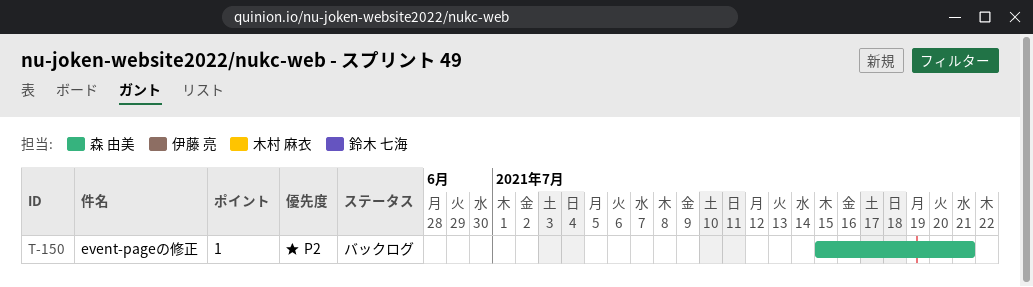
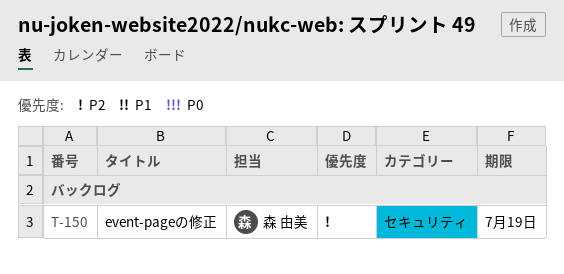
T-150, due: Jul 21 -> Jul 19

